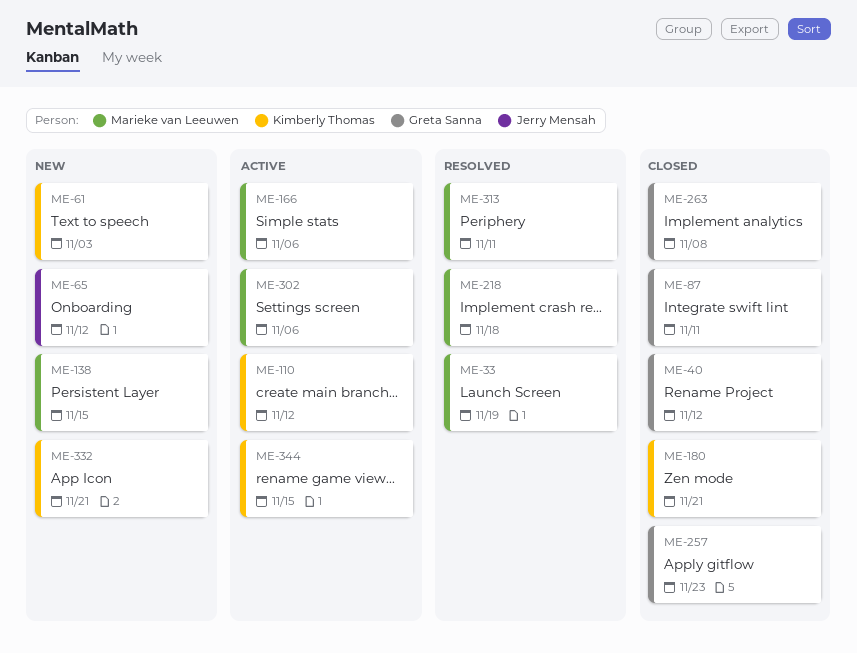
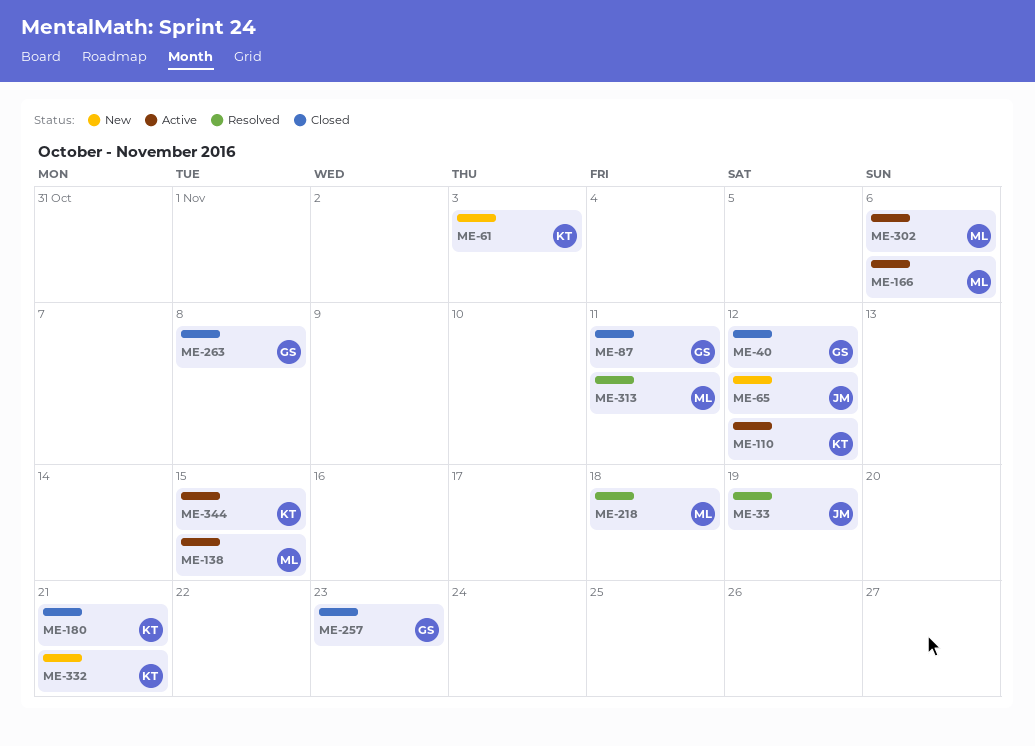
ME-33, owner: Marieke van Leeuwen -> Jerry Mensah
ME-138, status: New -> Active

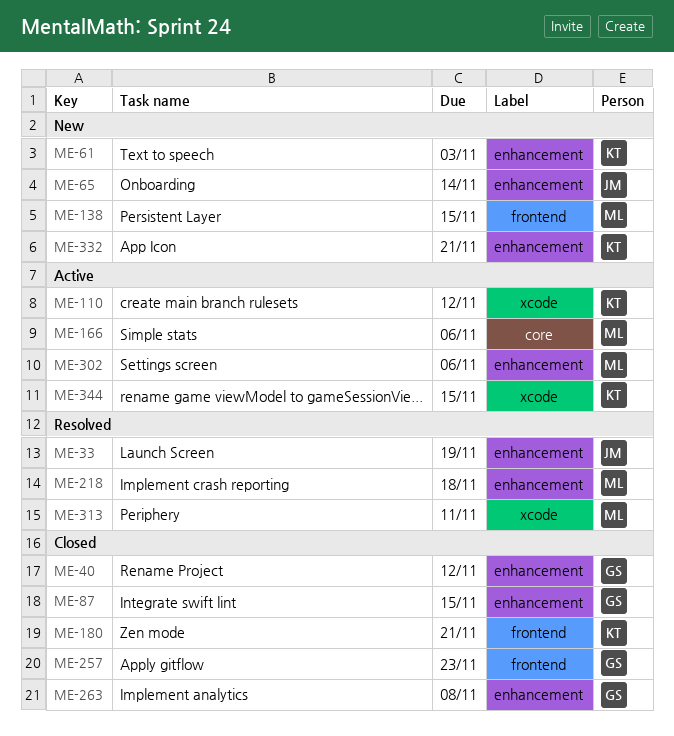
ME-65, due: Nov 12 -> Nov 14
ME-87, due: Nov 11 -> Nov 15
ME-138, status: Active -> New

